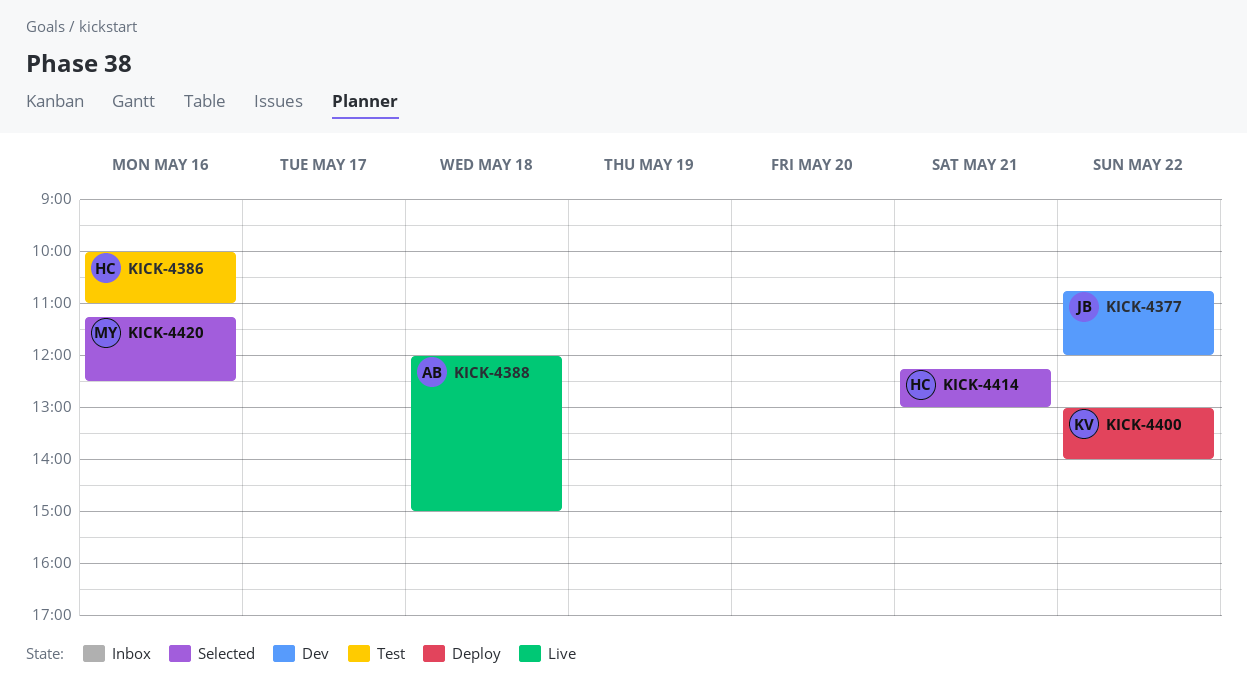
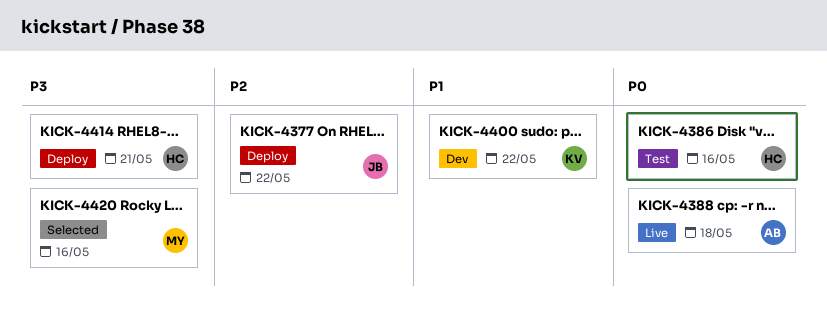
KICK-4377, status: Dev -> Deploy
KICK-4400, status: Deploy -> Dev
KICK-4414, status: Selected -> Deploy

